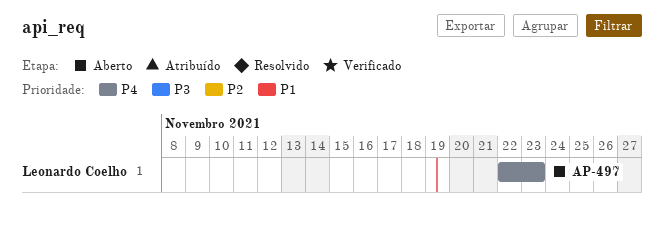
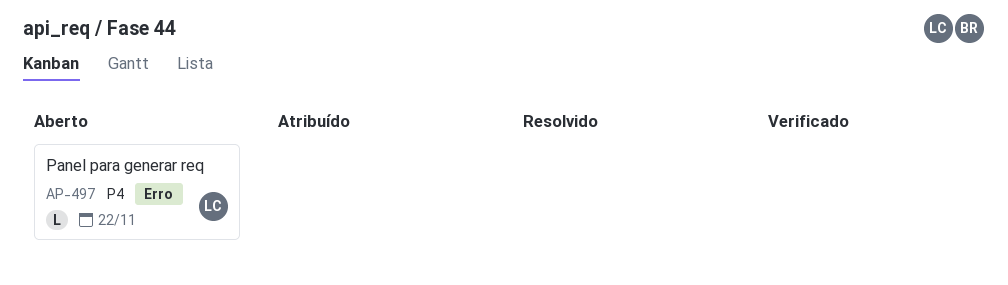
AP-497, due: Nov 23 -> Nov 22

